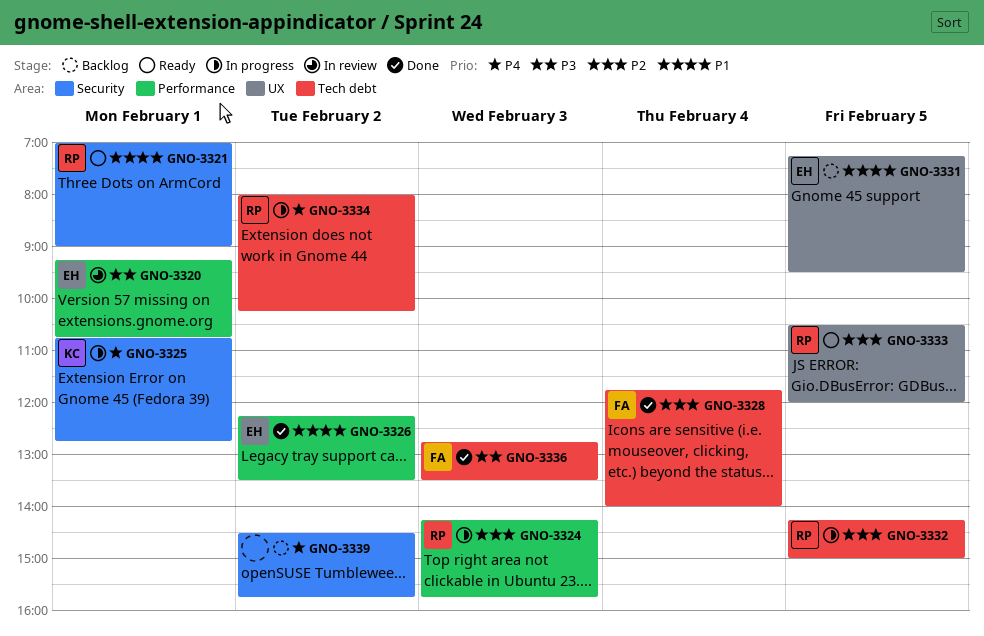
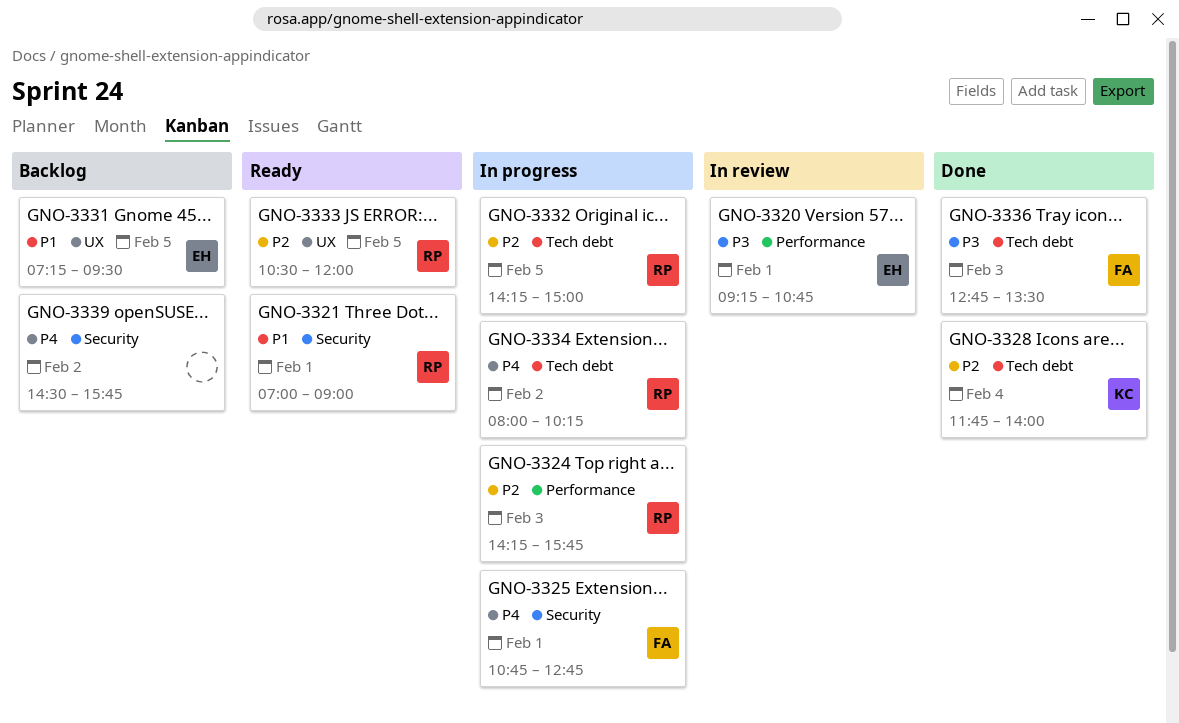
GNO-3325, owner: KC -> FA
GNO-3326: present -> none
GNO-3328, owner: FA -> KC

